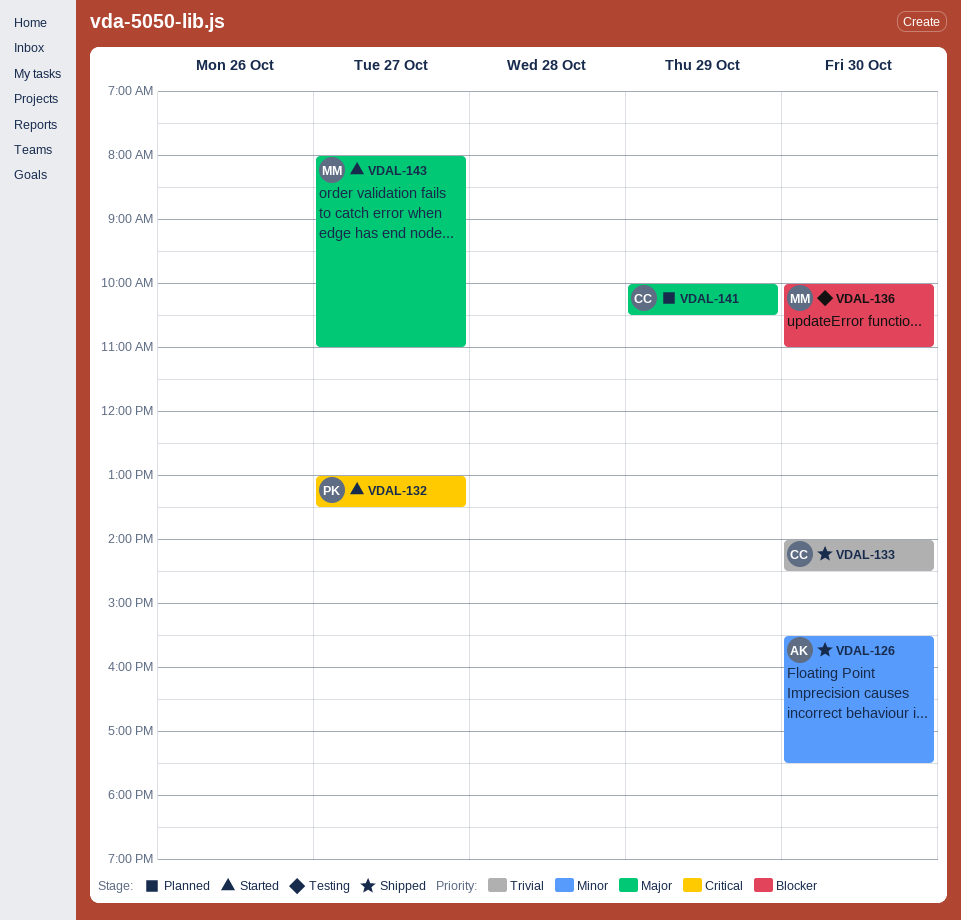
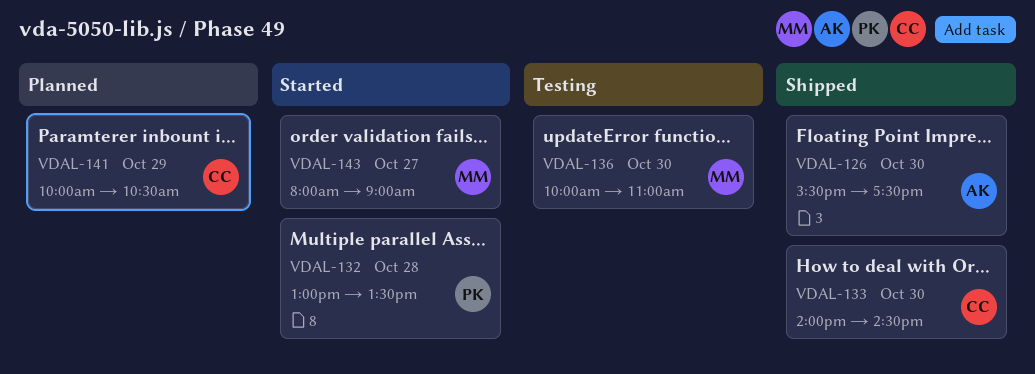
VDAL-132, day: Oct 27 -> Oct 28
VDAL-143, ends: 11:00 -> 09:00

